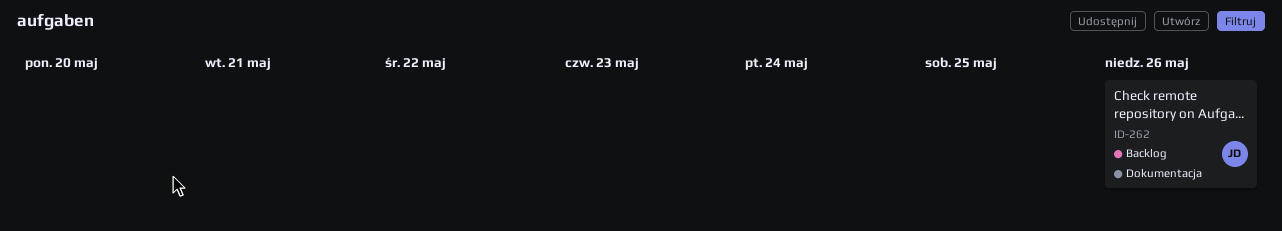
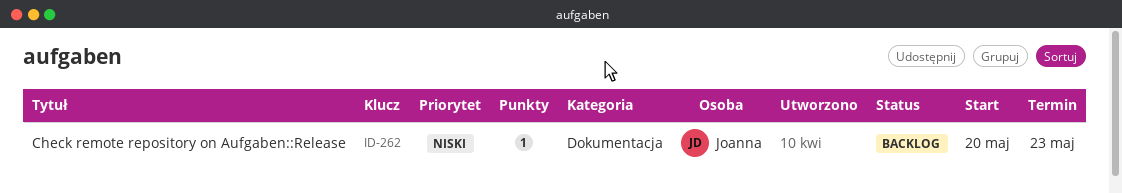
ID-262, due: May 26 -> May 23

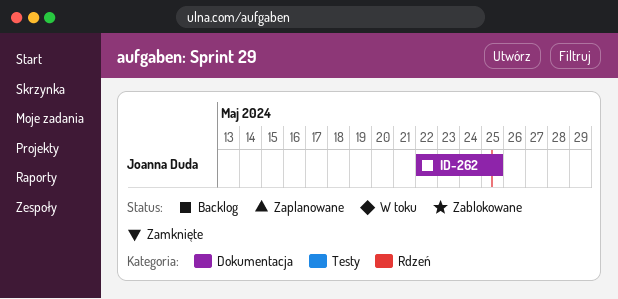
ID-262, start: May 20 -> May 22
ID-262, due: May 23 -> May 25

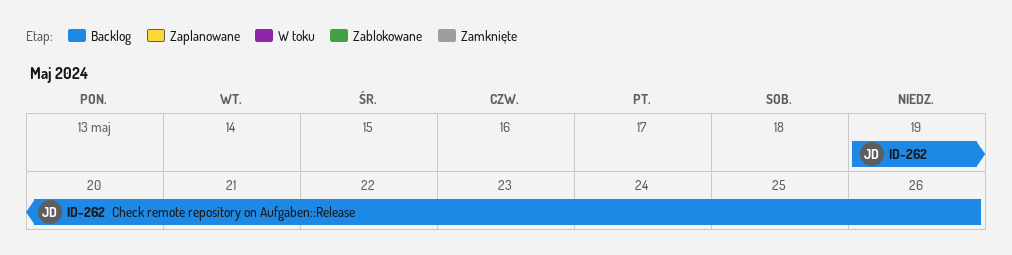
ID-262, start: May 22 -> May 19
ID-262, due: May 25 -> May 26

